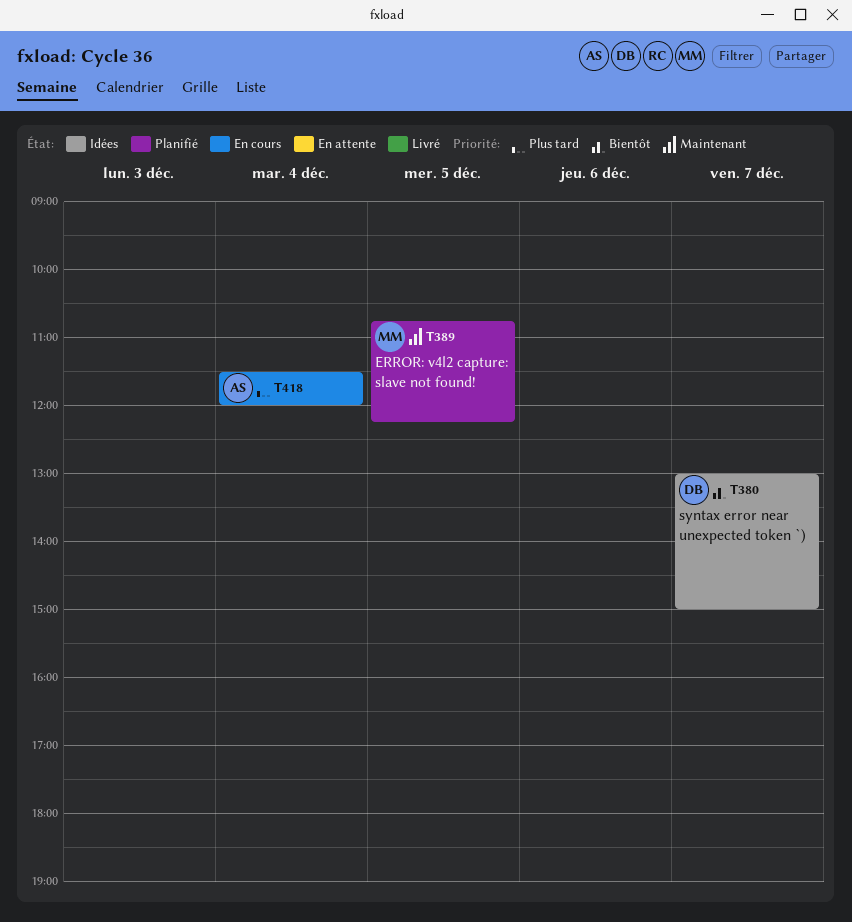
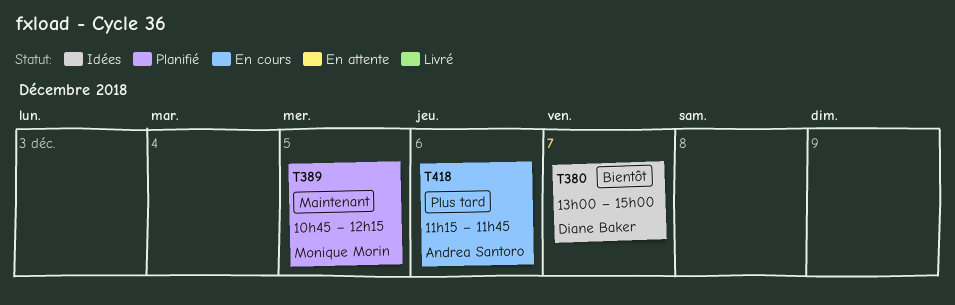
T418, day: Dec 4 -> Dec 6
T418, begins: 11:30 -> 11:15
T418, ends: 12:00 -> 11:45

